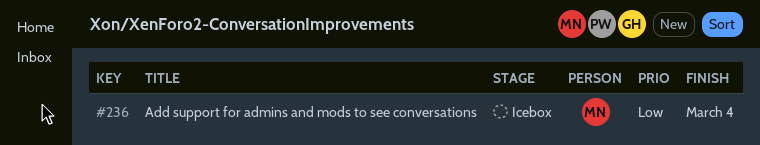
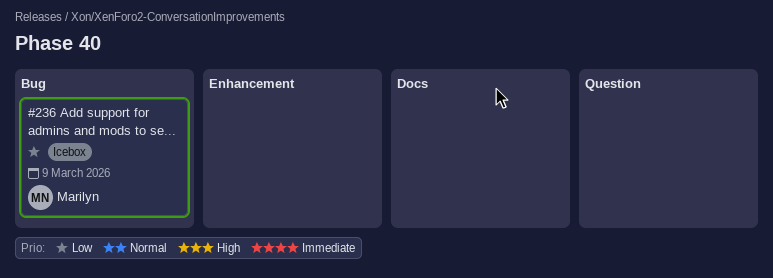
#236, due: Mar 4 -> Mar 9

